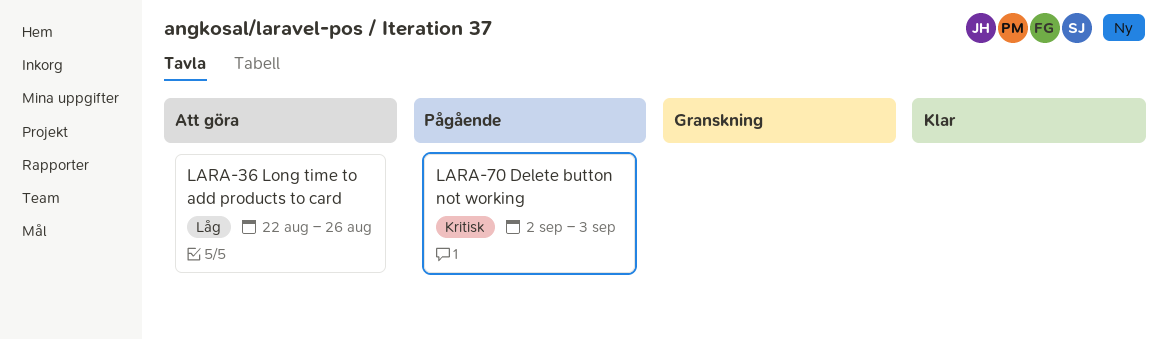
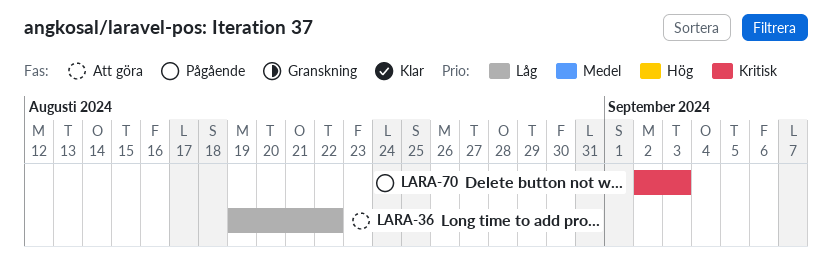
LARA-36, start: Aug 22 -> Aug 19
LARA-36, due: Aug 26 -> Aug 22

